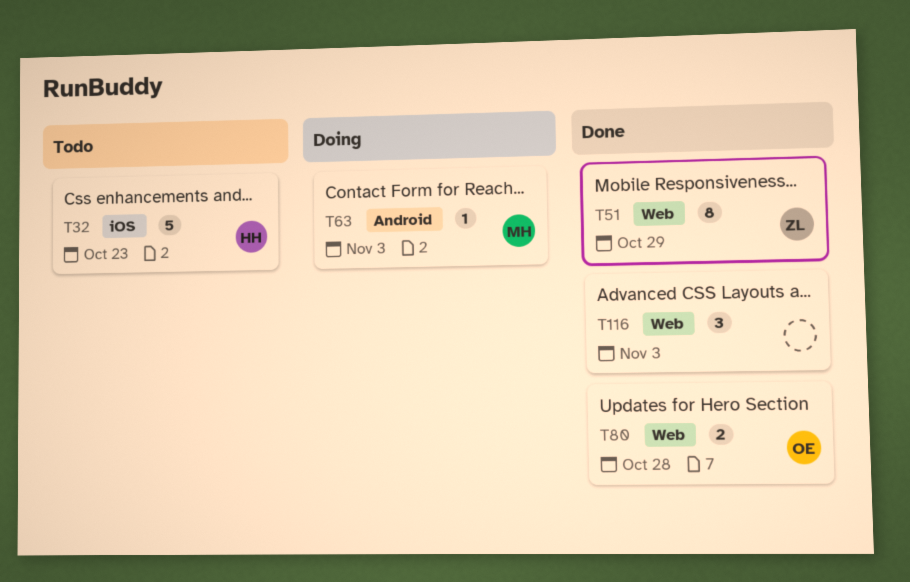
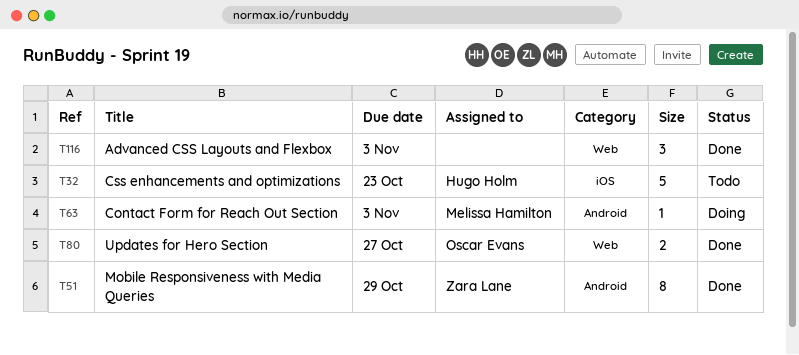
T51, label: Web -> Android
T80, due: Oct 28 -> Oct 27

